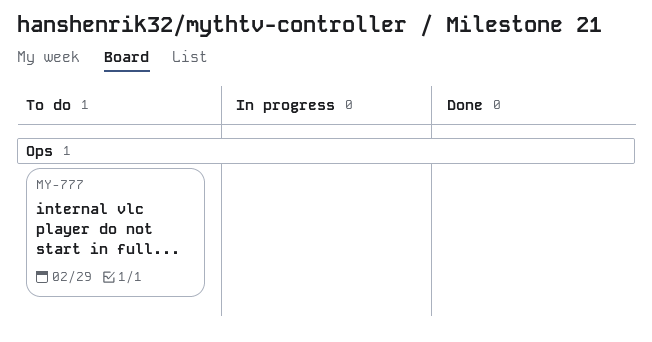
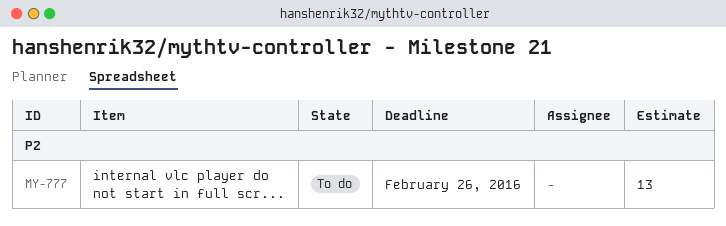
MY-777, due: Feb 29 -> Feb 26

